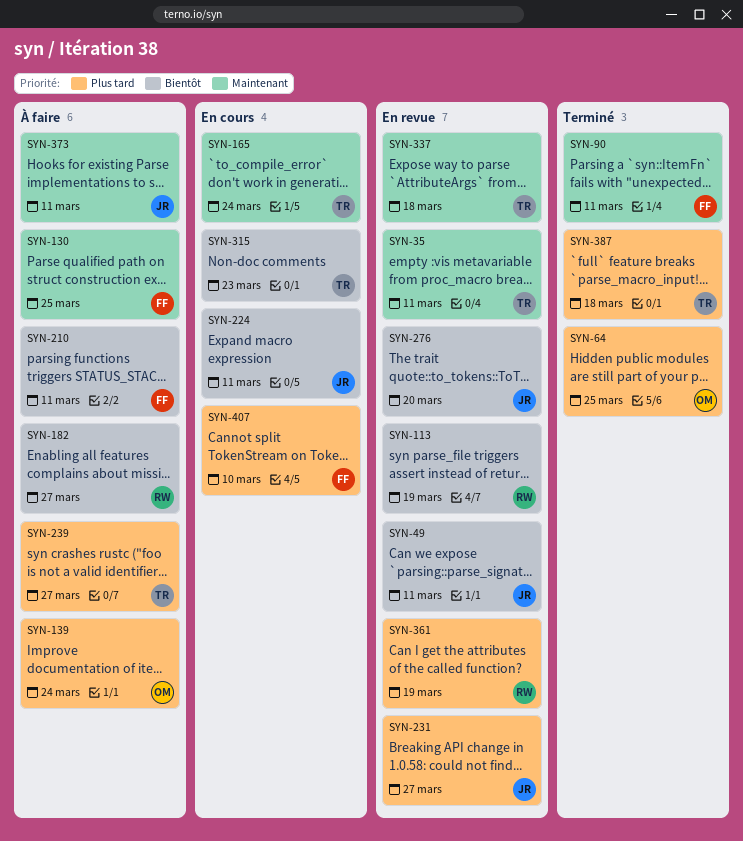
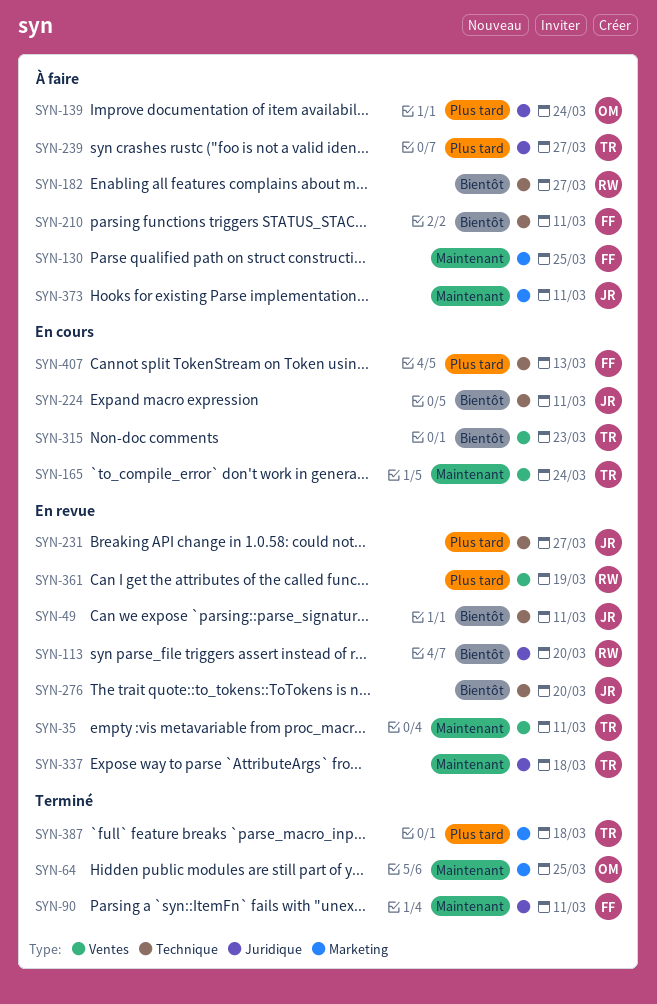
SYN-64, priority: Plus tard -> Maintenant
SYN-113, due: Mar 19 -> Mar 20
SYN-407, due: Mar 10 -> Mar 13

